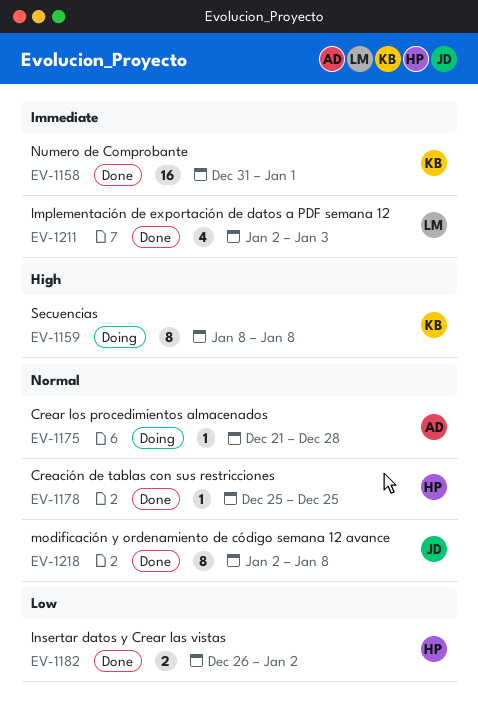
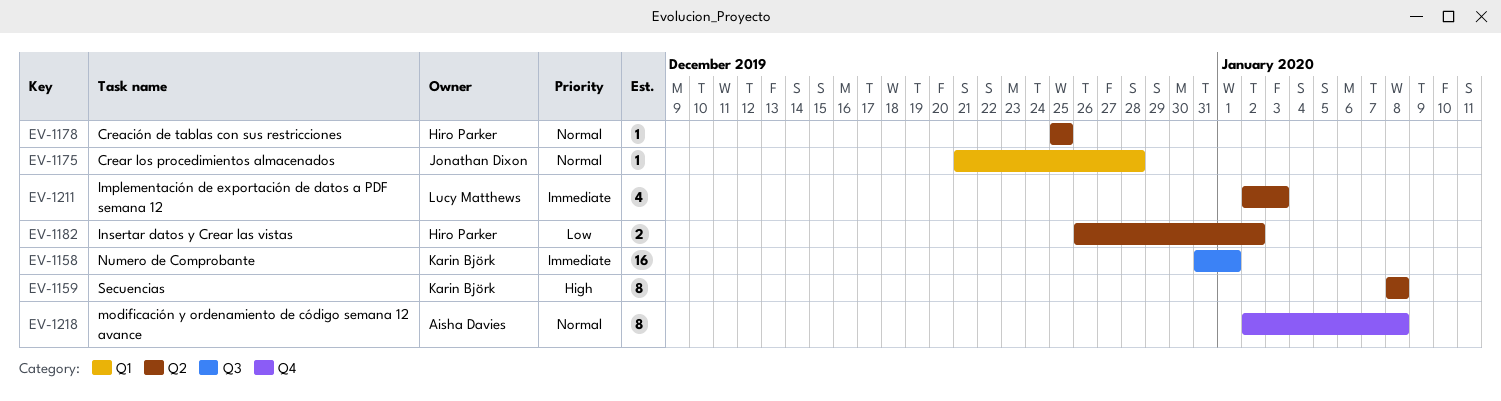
EV-1175, owner: Aisha Davies -> Jonathan Dixon
EV-1218, owner: Jonathan Dixon -> Aisha Davies

